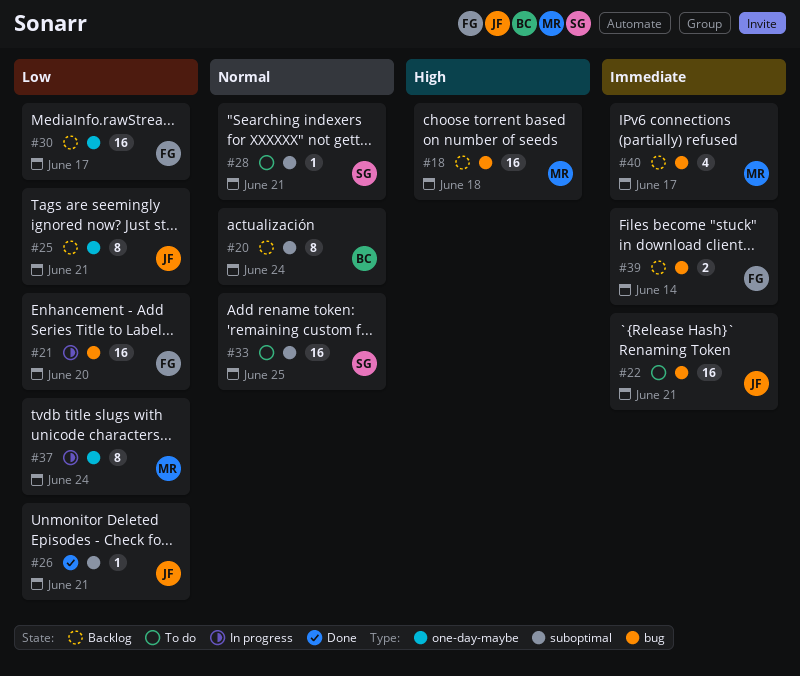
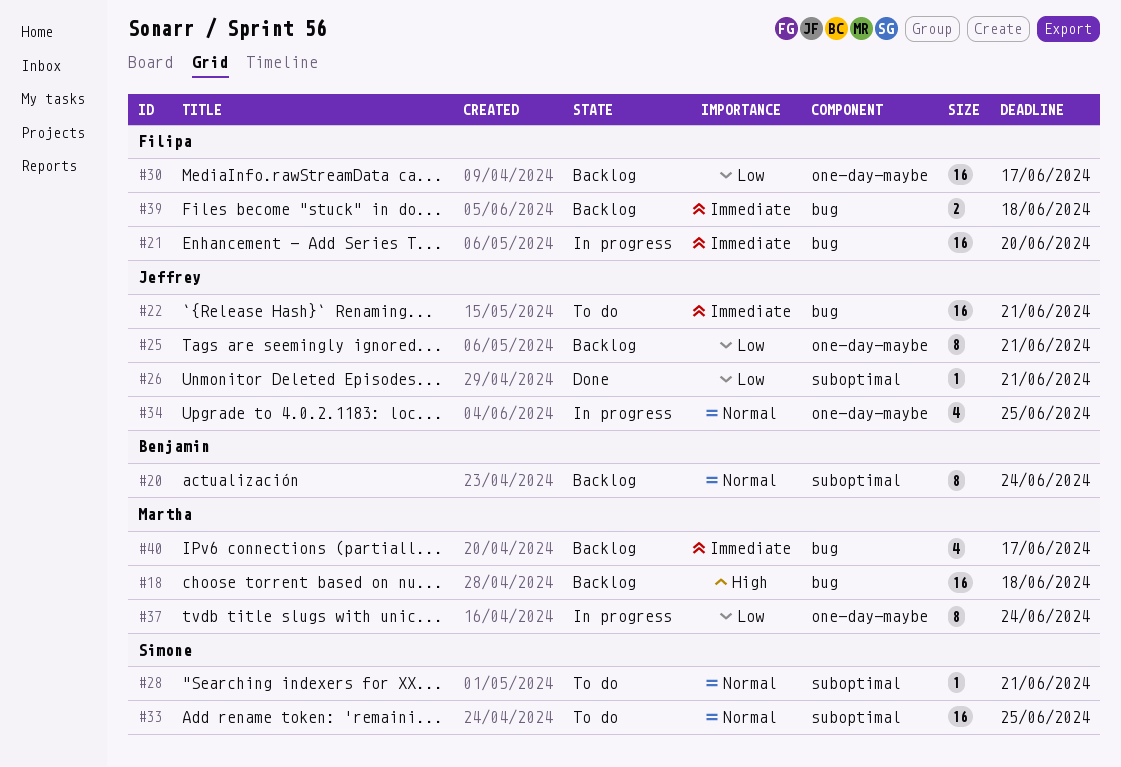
#21, priority: Low -> Immediate
#34: none -> present
#39, due: Jun 14 -> Jun 18

